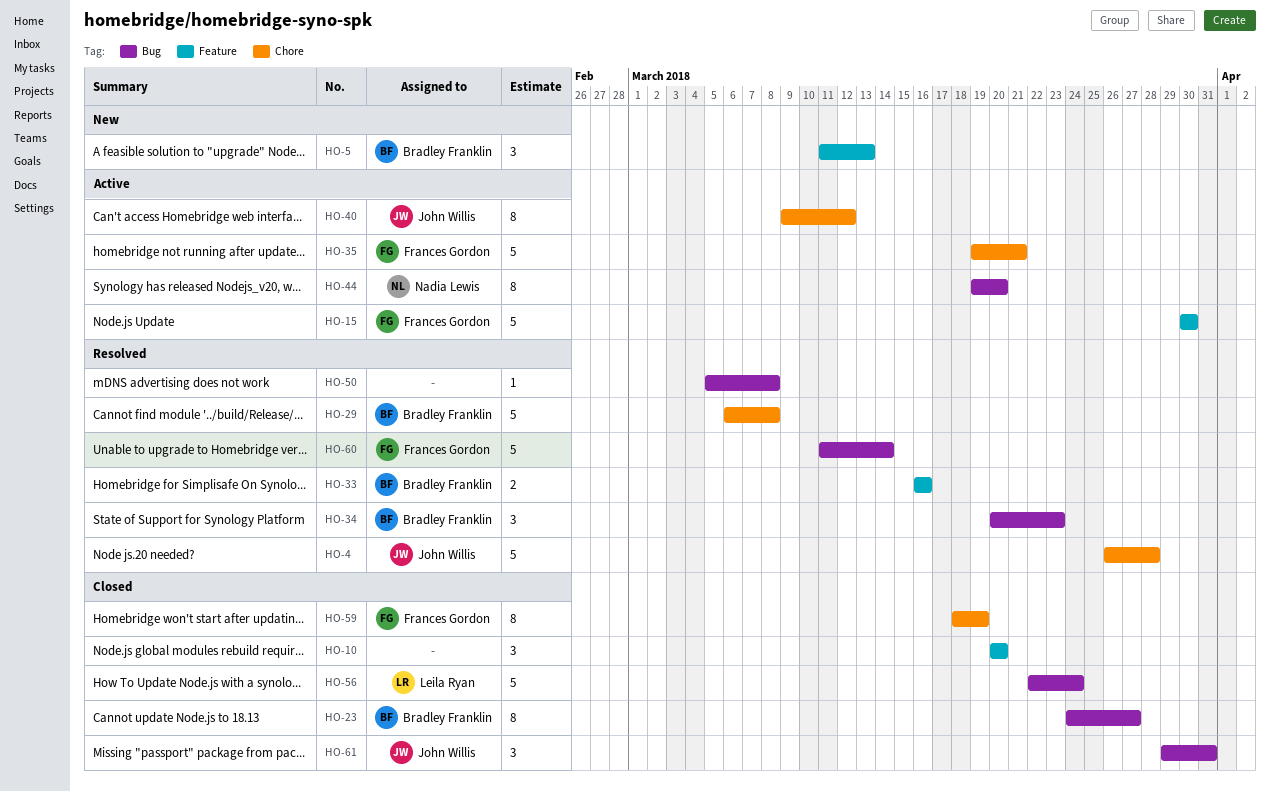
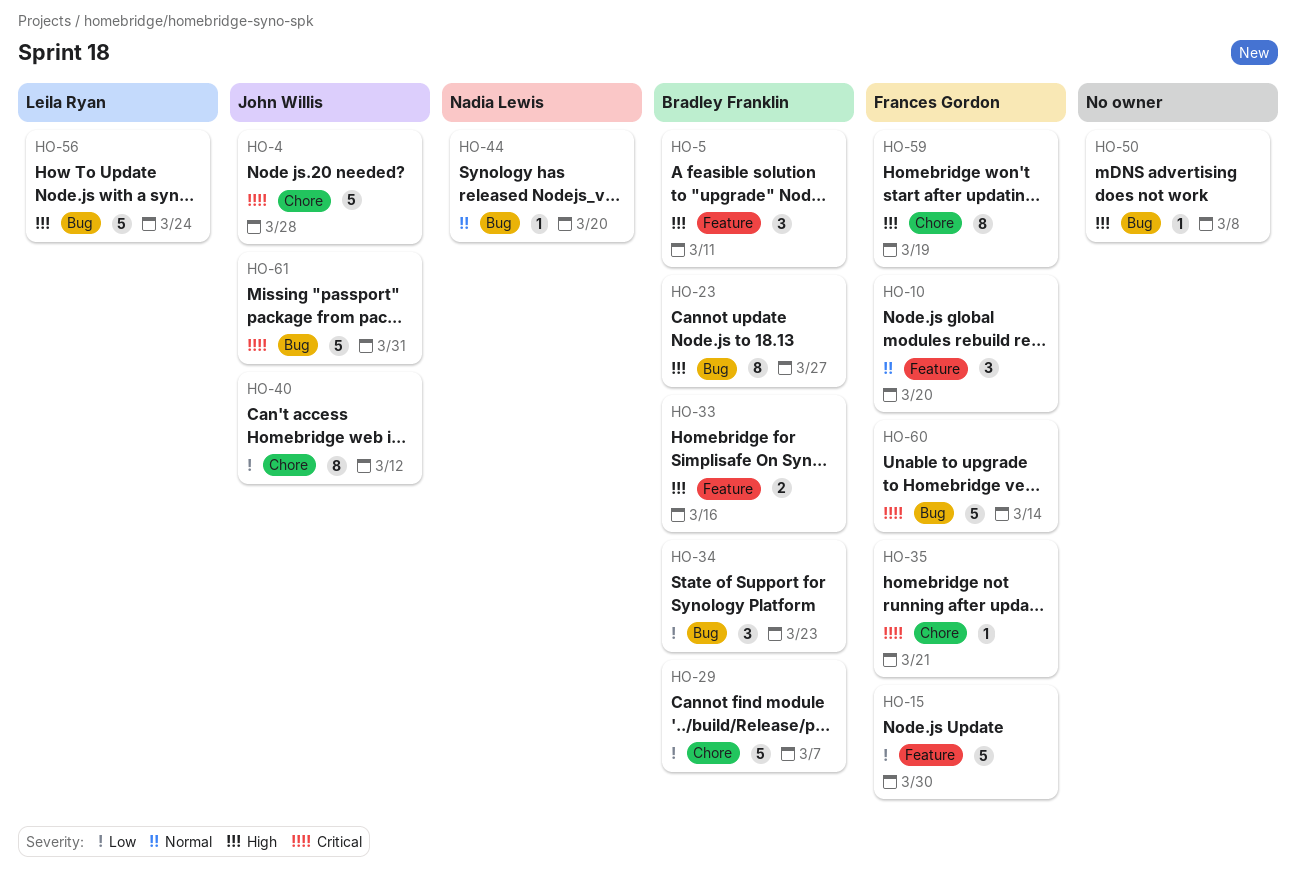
HO-5, due: Mar 13 -> Mar 11
HO-10, owner: none -> Frances Gordon
HO-29, due: Mar 8 -> Mar 7
HO-35, estimate: 5 -> 1
HO-44, estimate: 8 -> 1
HO-61, estimate: 3 -> 5

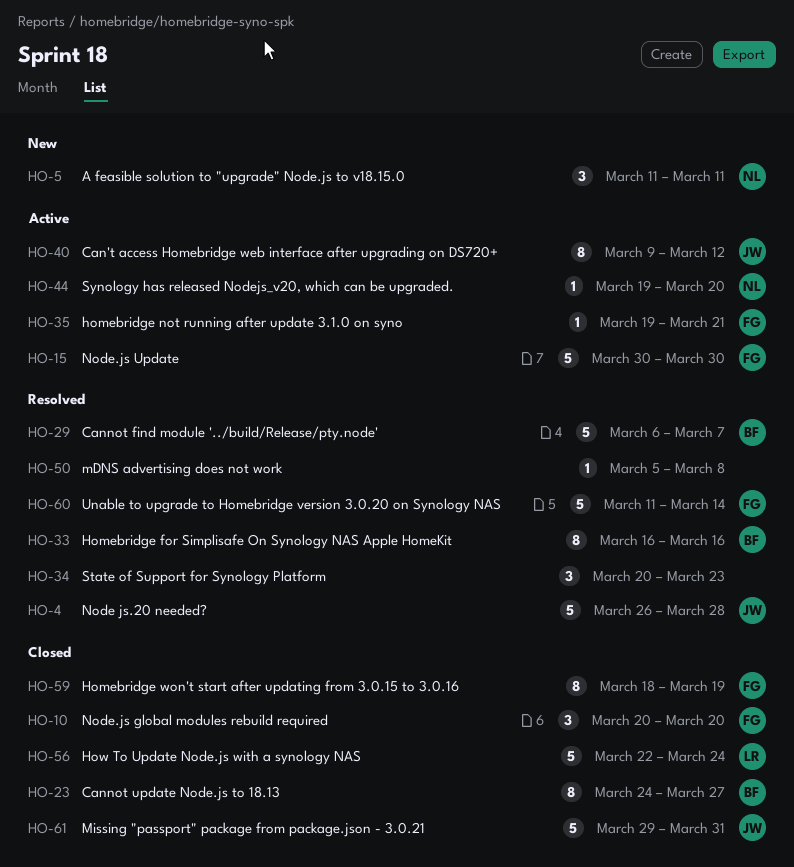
HO-5, owner: Bradley Franklin -> Nadia Lewis
HO-33, estimate: 2 -> 8
HO-34, owner: Bradley Franklin -> none

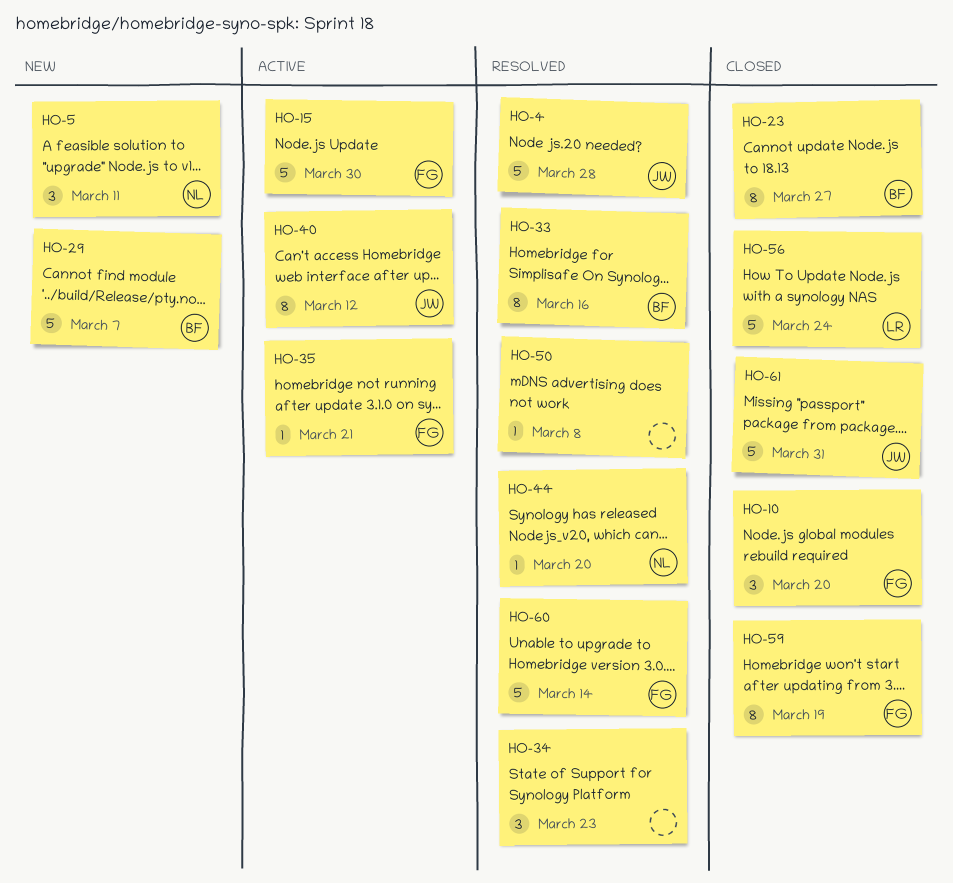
HO-29, status: Resolved -> New
HO-44, status: Active -> Resolved

